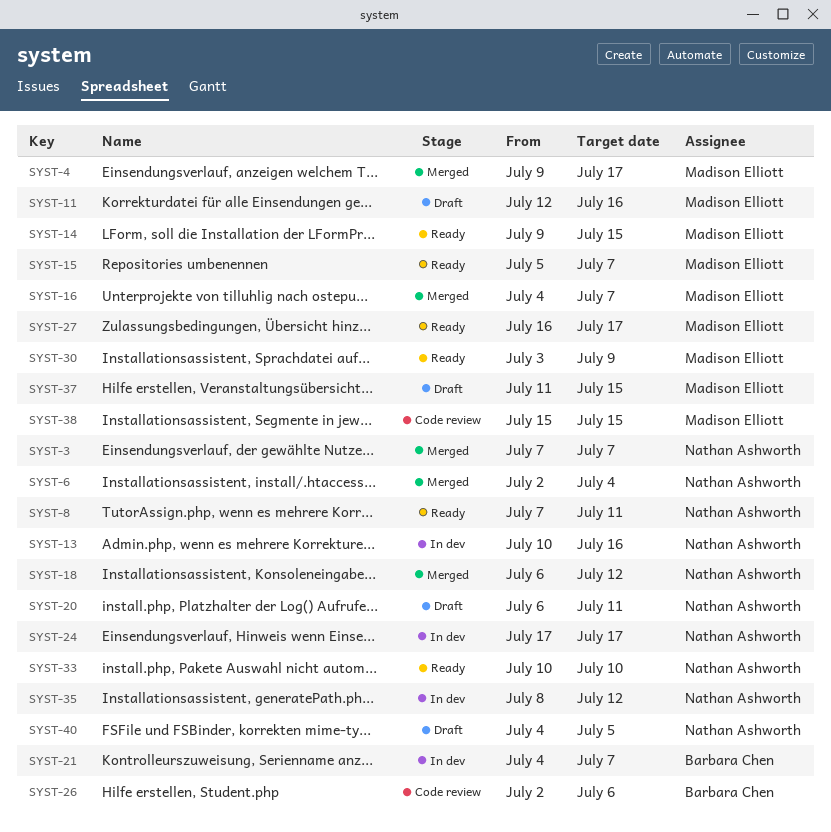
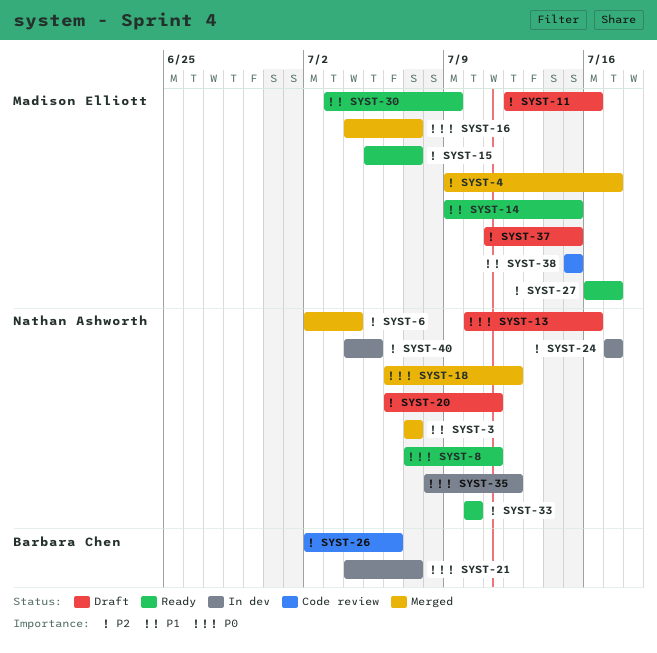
SYST-13, status: In dev -> Draft
SYST-40, status: Draft -> In dev

